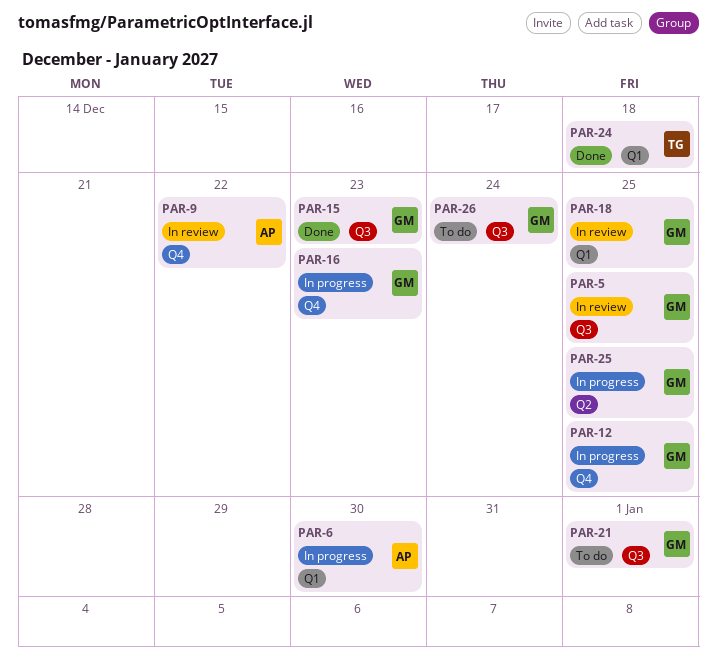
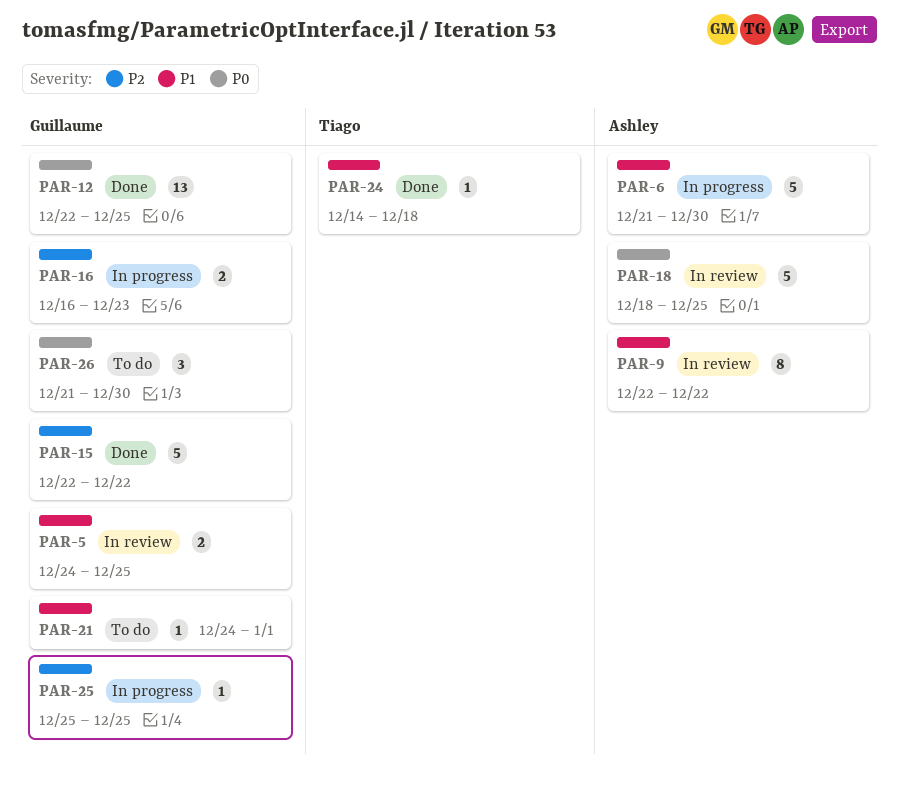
PAR-12, status: In progress -> Done
PAR-15, due: Dec 23 -> Dec 22
PAR-18, owner: Guillaume -> Ashley
PAR-26, due: Dec 24 -> Dec 30

